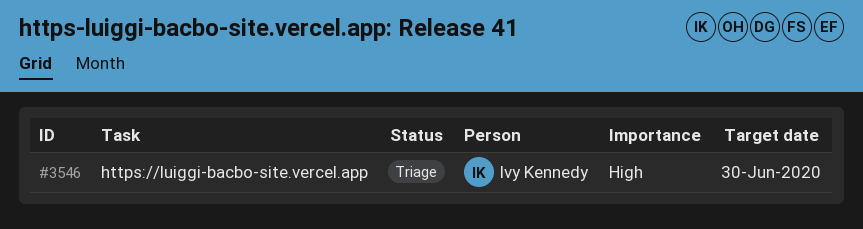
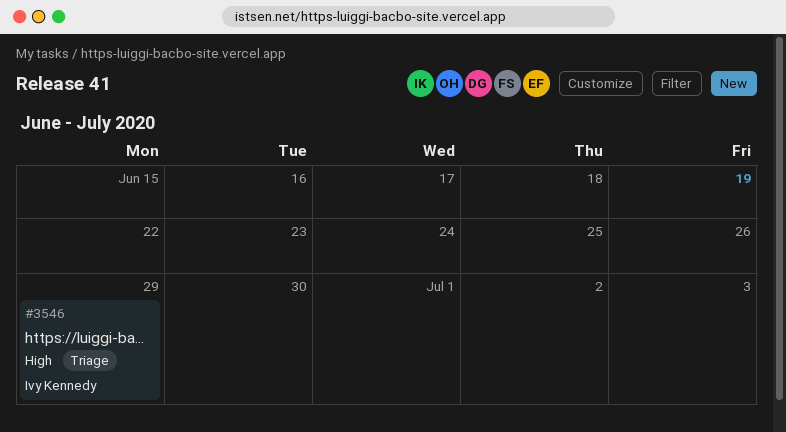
#3546, due: Jun 30 -> Jun 29

